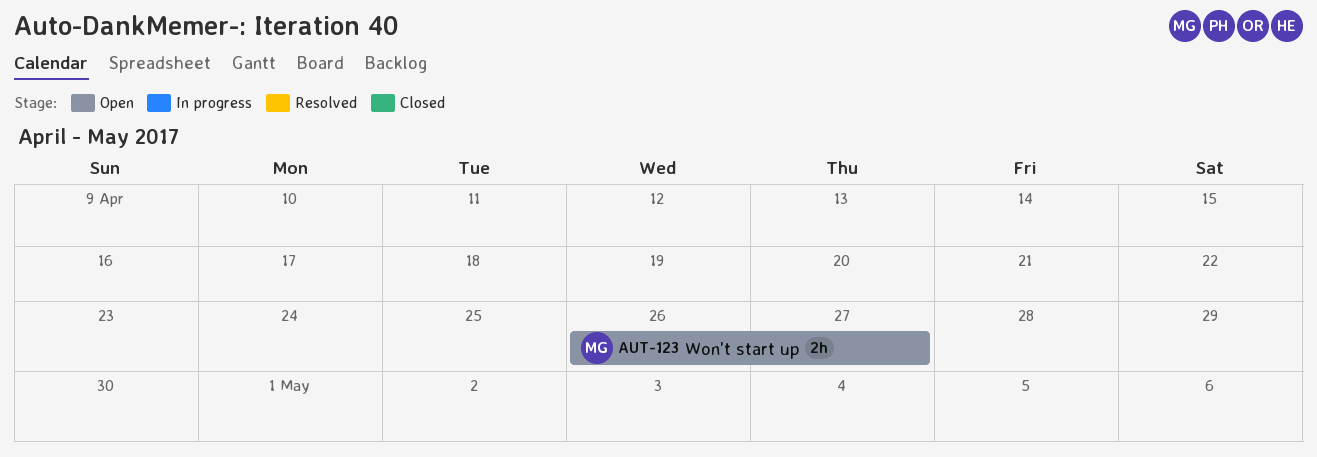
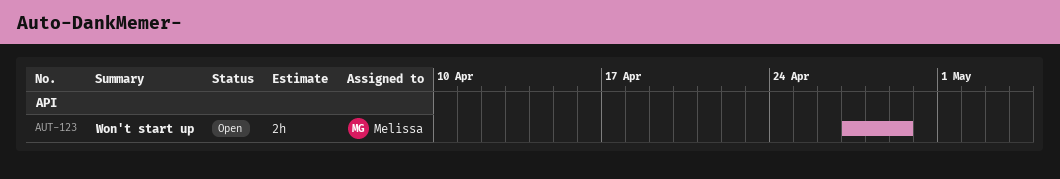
AUT-123, start: Apr 26 -> Apr 27
AUT-123, due: Apr 27 -> Apr 29

